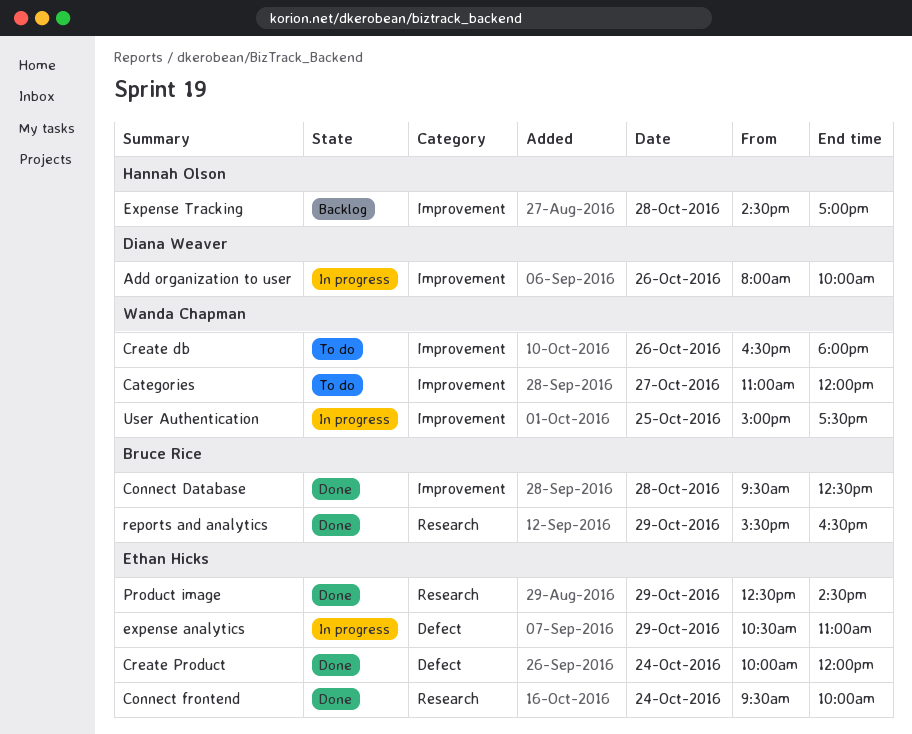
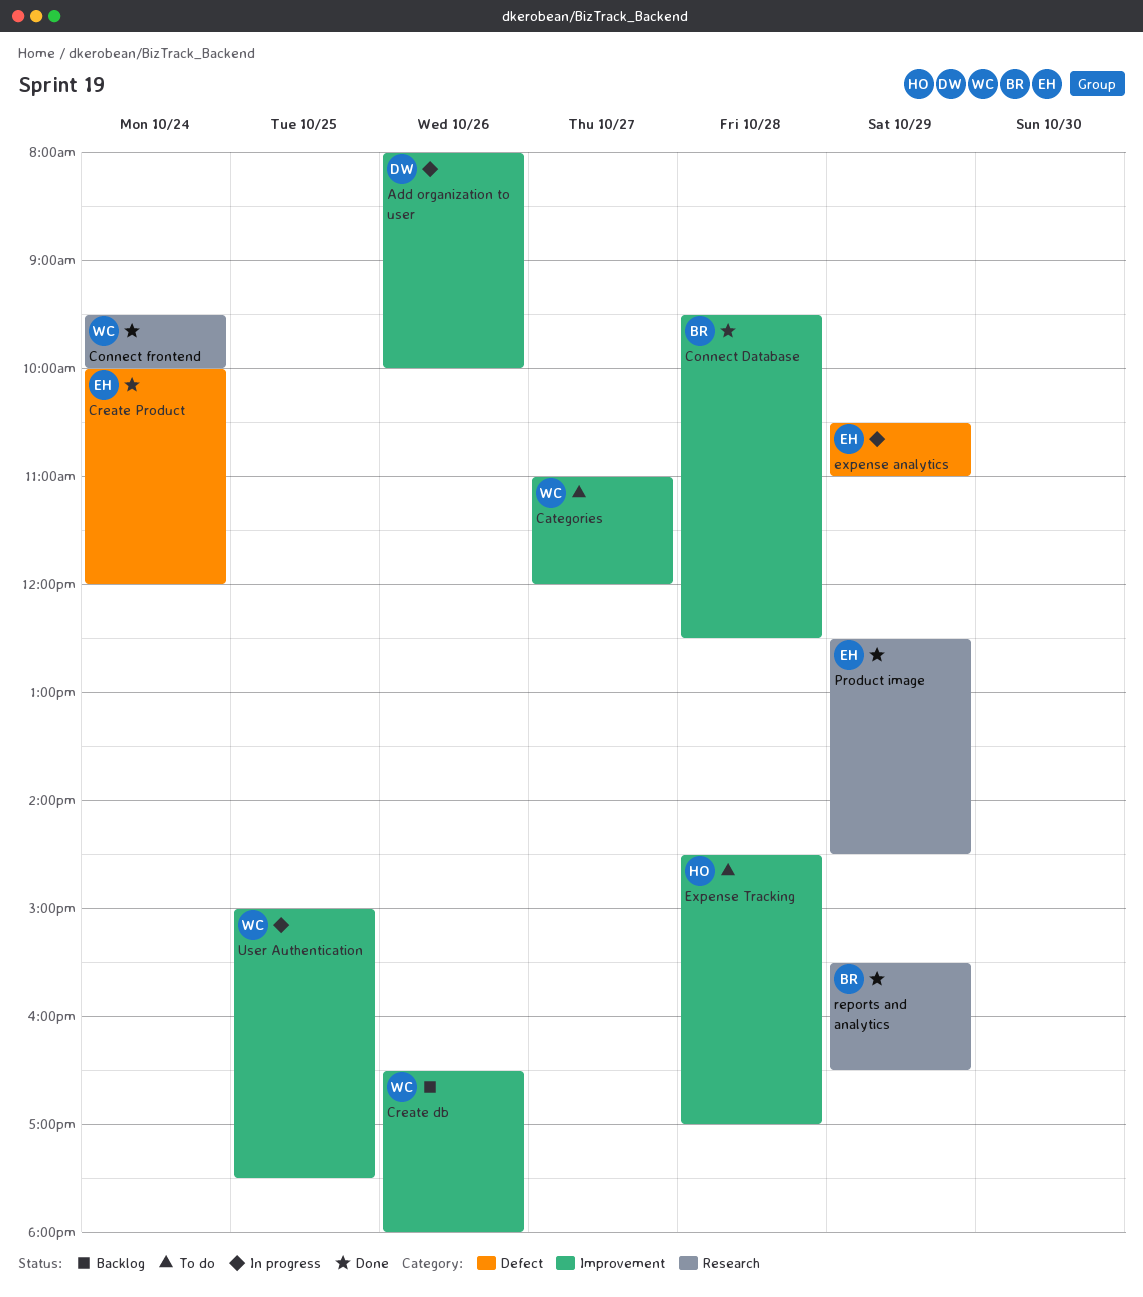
Connect frontend, owner: Ethan Hicks -> Wanda Chapman
Create db, status: To do -> Backlog
Expense Tracking, status: Backlog -> To do

